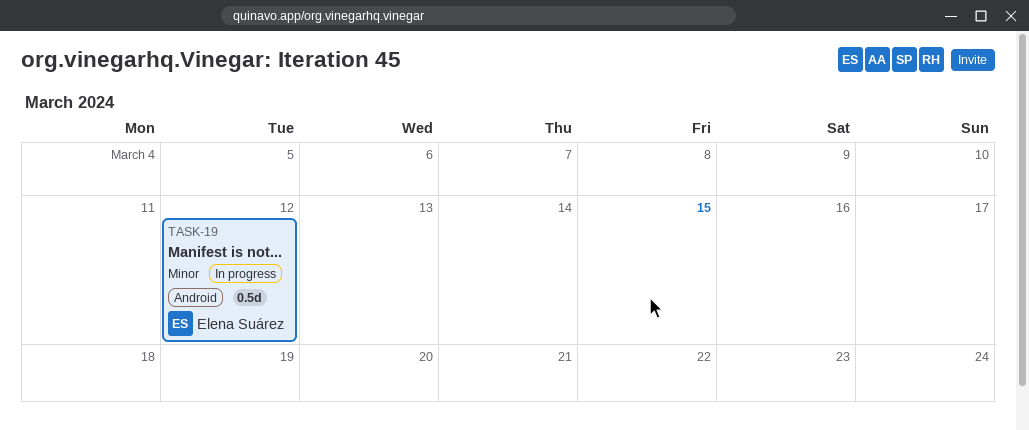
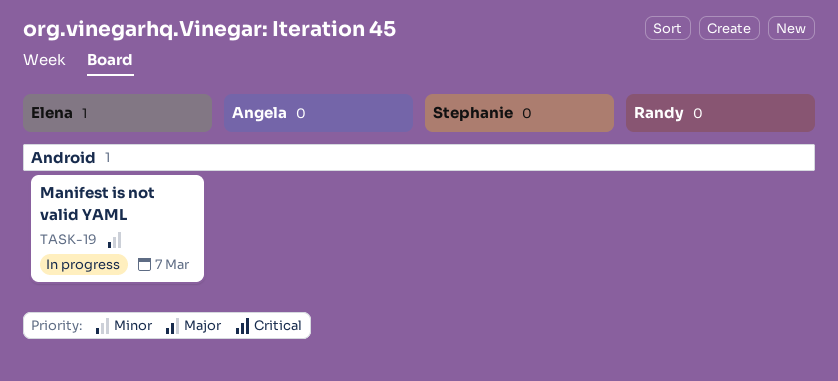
TASK-19, due: Mar 12 -> Mar 7

